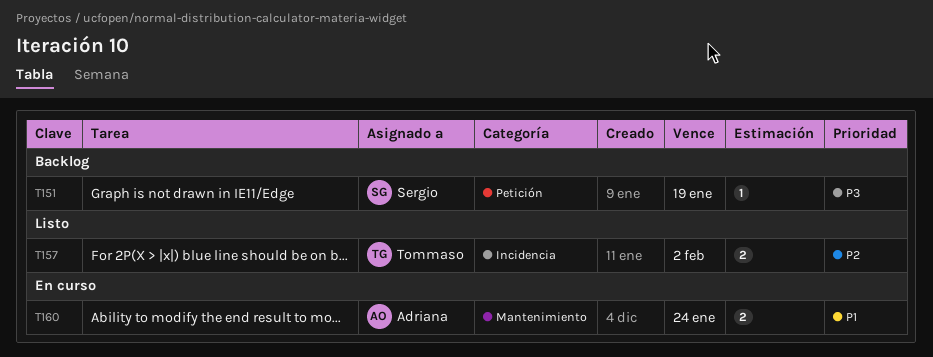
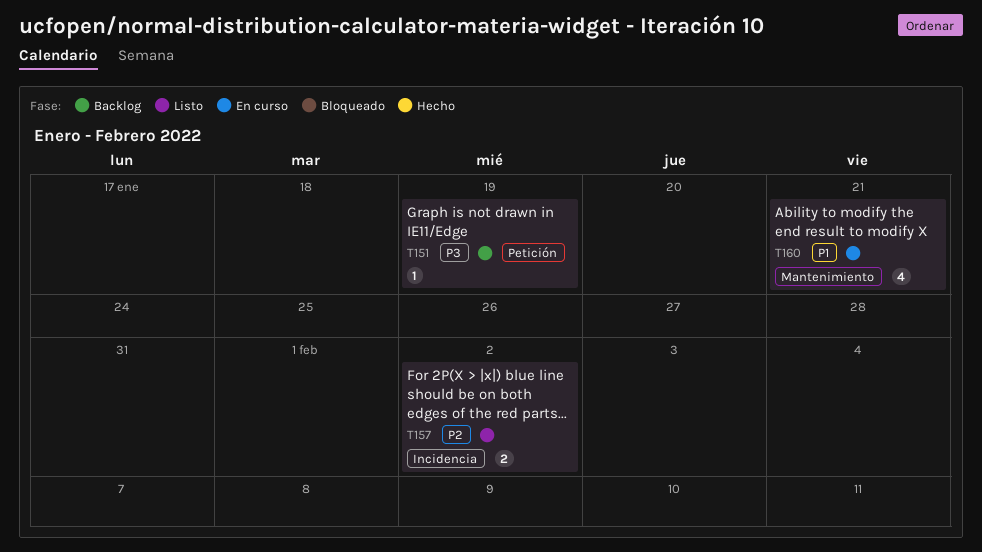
T160, estimate: 2 -> 4
T160, due: Jan 24 -> Jan 21

